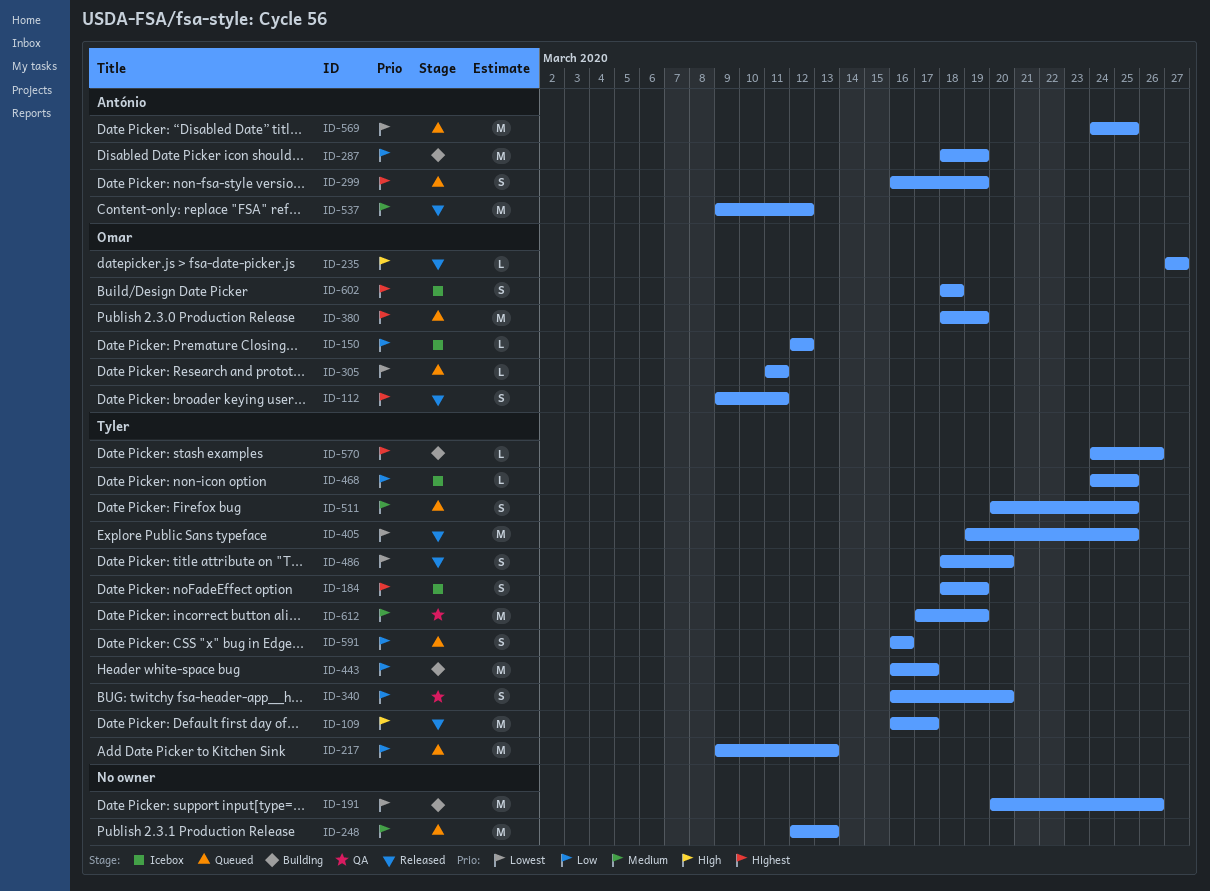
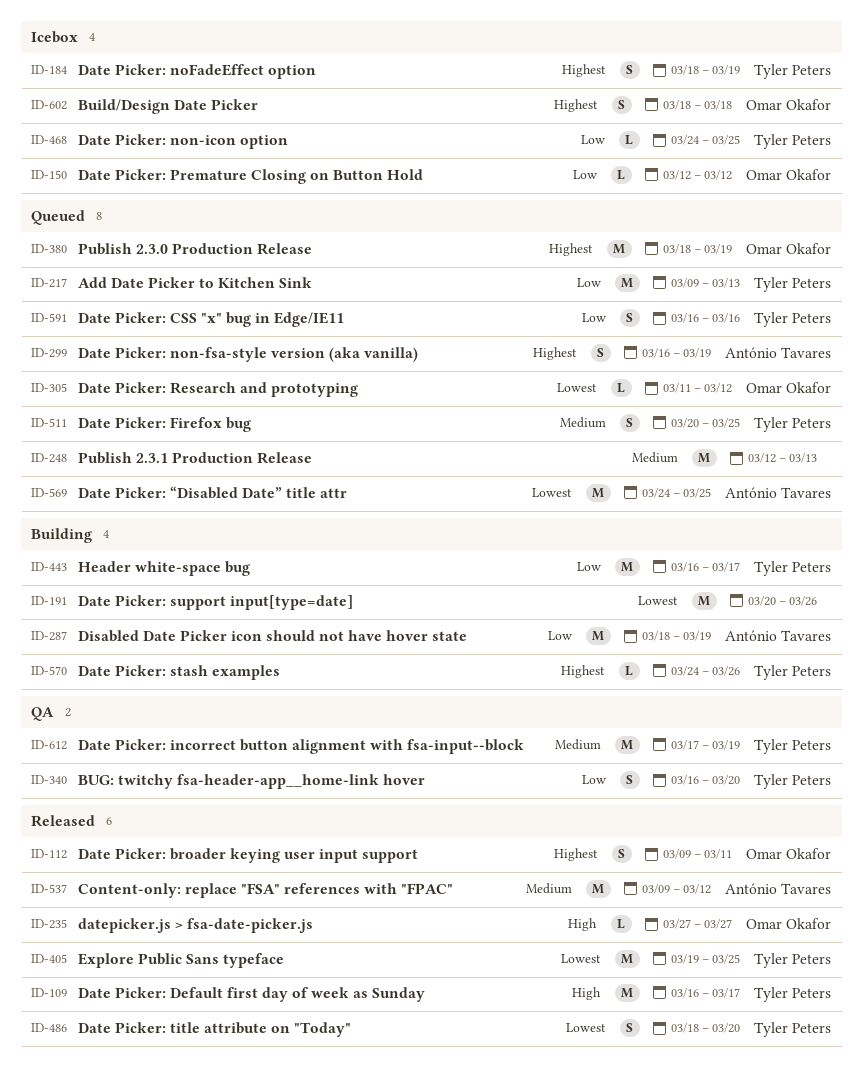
ID-305, due: Mar 11 -> Mar 12

